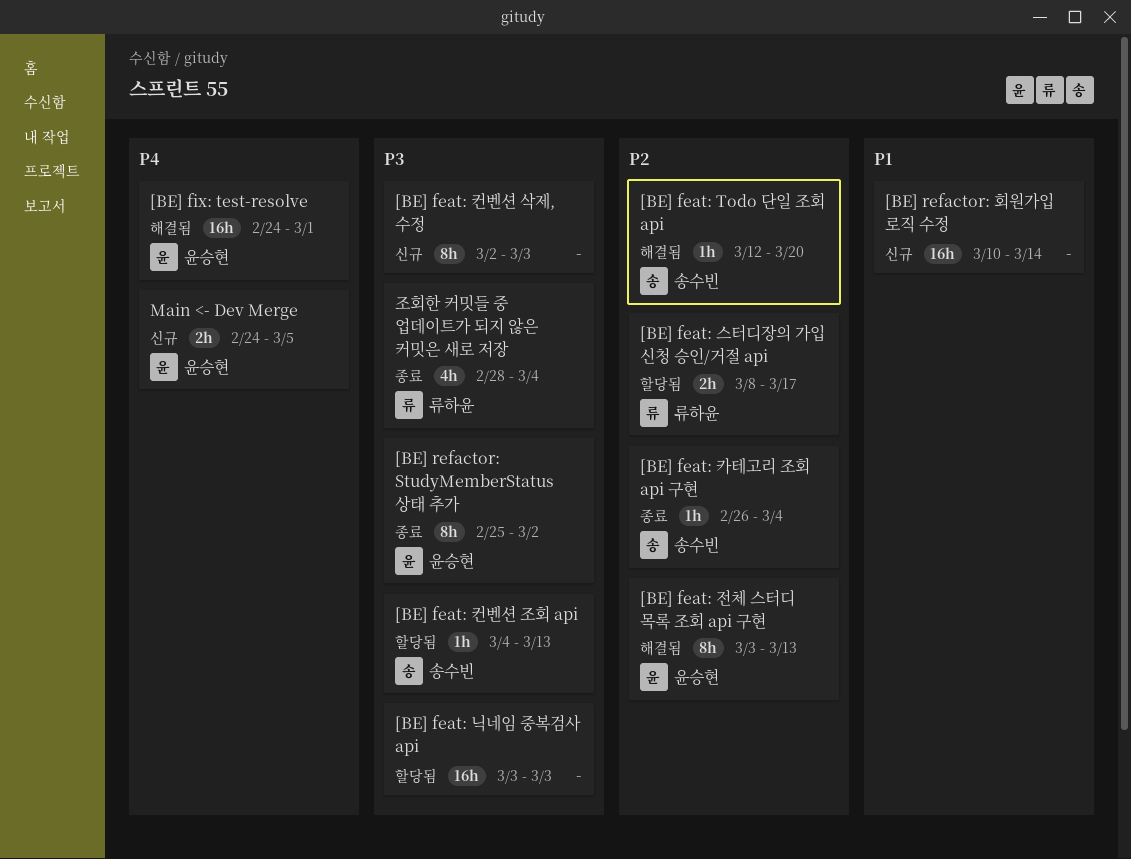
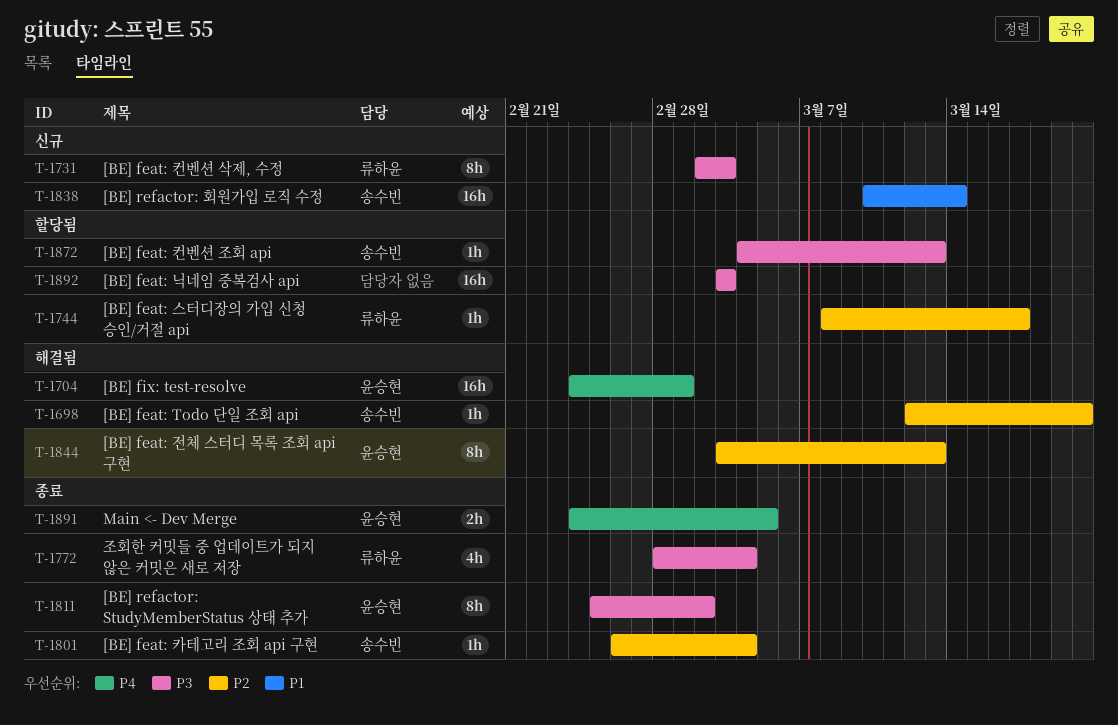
[BE] feat: 스터디장의 가입 신청 승인/거절 api, estimate: 2h -> 1h
[BE] feat: 컨벤션 삭제, 수정, owner: none -> 류하윤
[BE] refactor: 회원가입 로직 수정, owner: none -> 송수빈
Main <- Dev Merge, status: 신규 -> 종료

